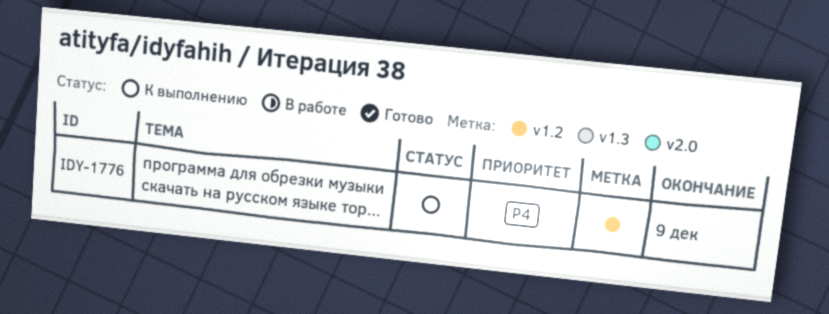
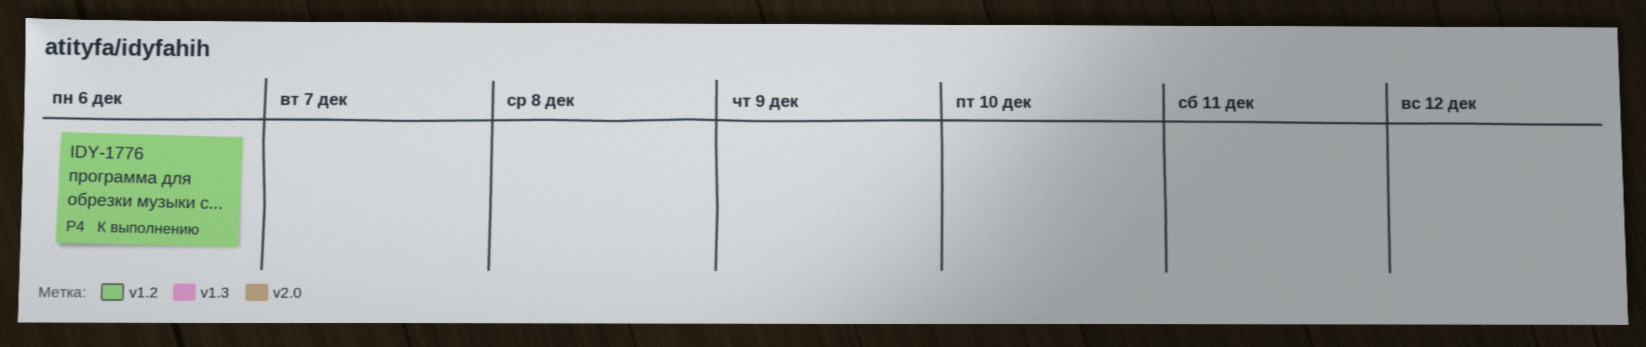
IDY-1776, due: Dec 9 -> Dec 6

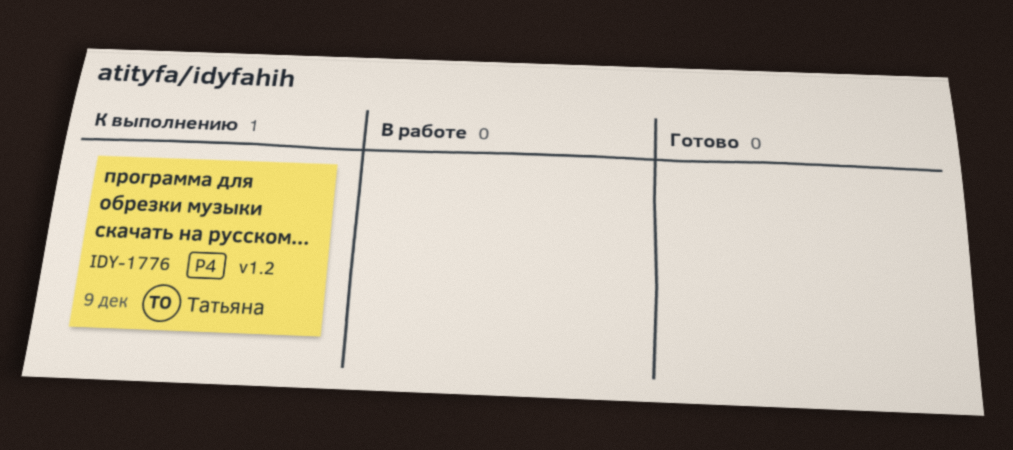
IDY-1776, due: Dec 6 -> Dec 9

